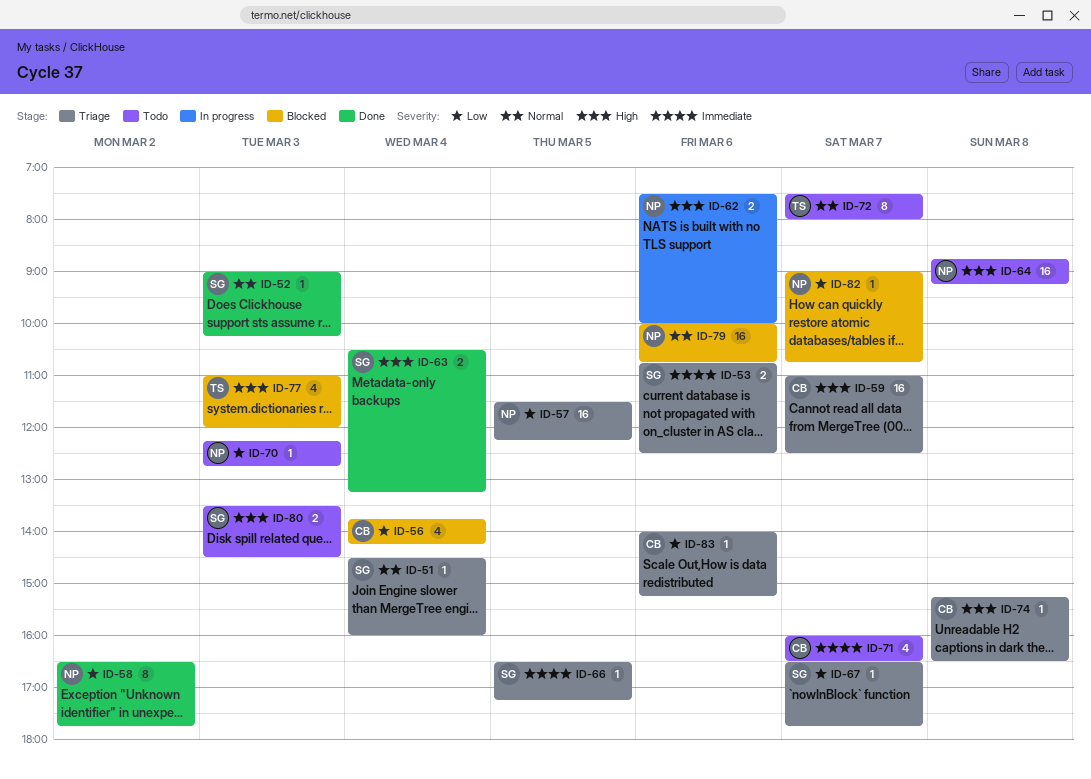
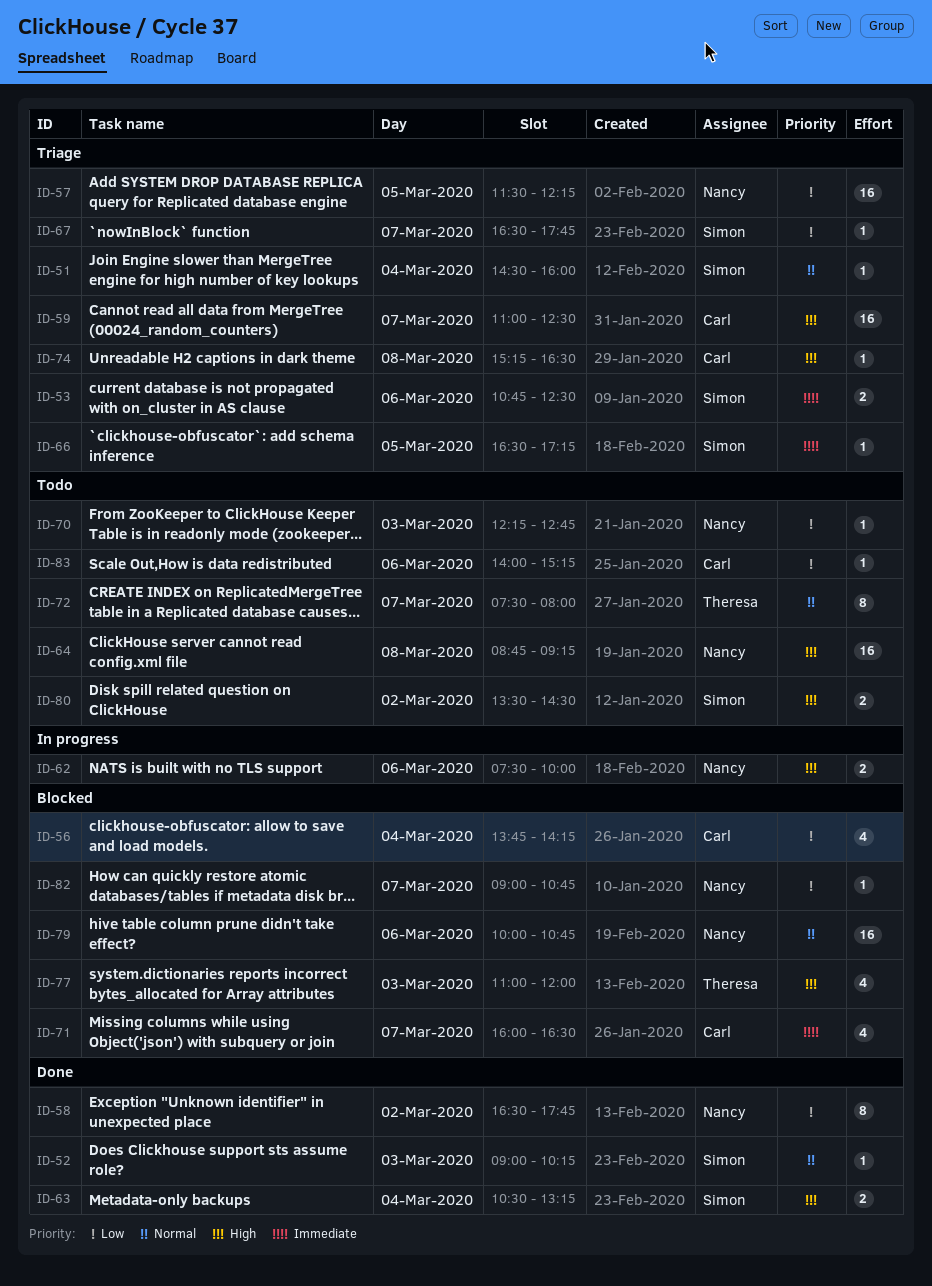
ID-71, status: Todo -> Blocked
ID-80, day: Mar 3 -> Mar 2
ID-83, status: Triage -> Todo

